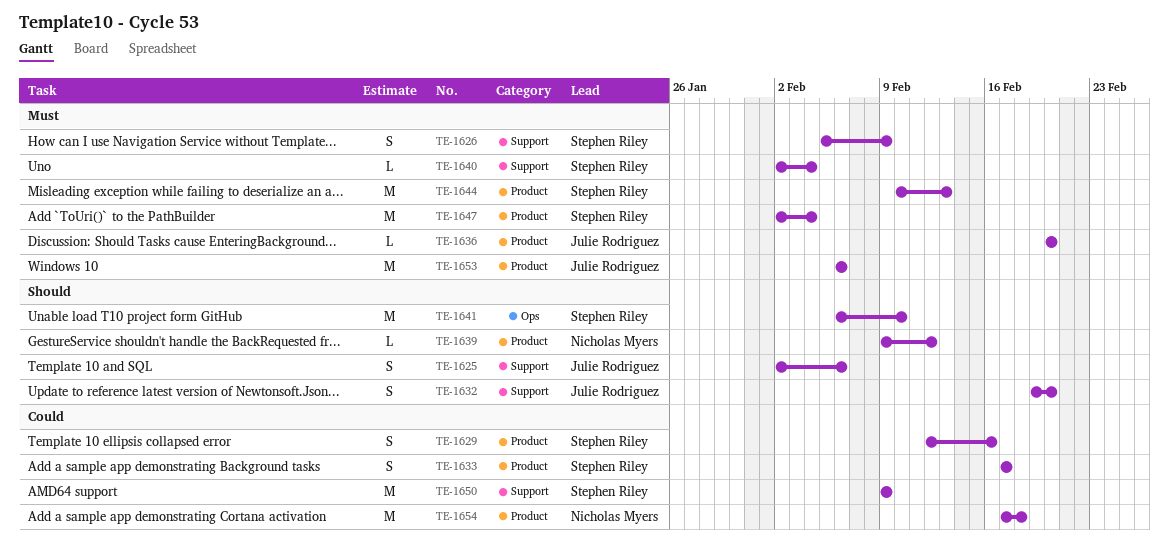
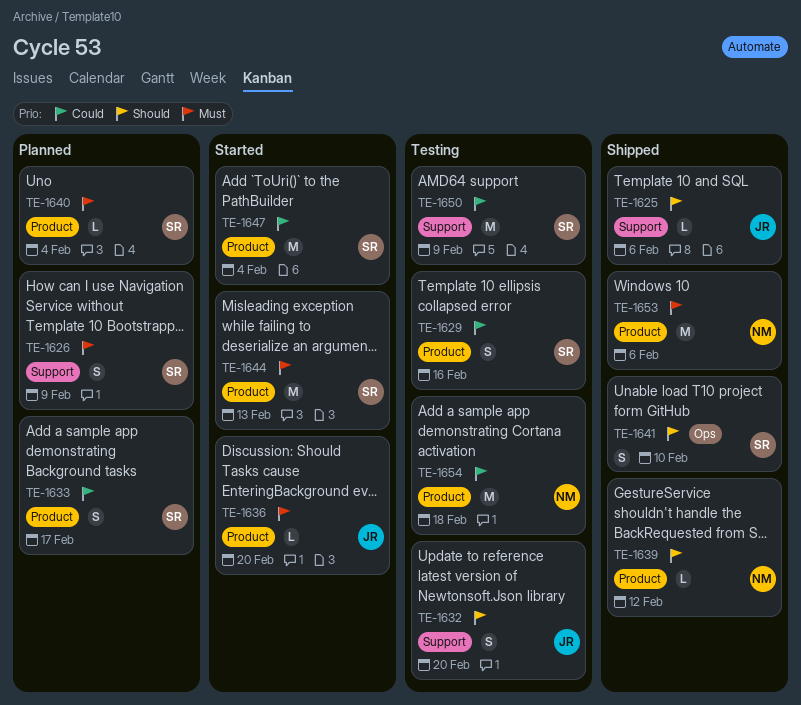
TE-1625, estimate: S -> L
TE-1640, label: Support -> Product
TE-1641, estimate: M -> S
TE-1647, priority: Must -> Could
TE-1653, owner: Julie Rodriguez -> Nicholas Myers

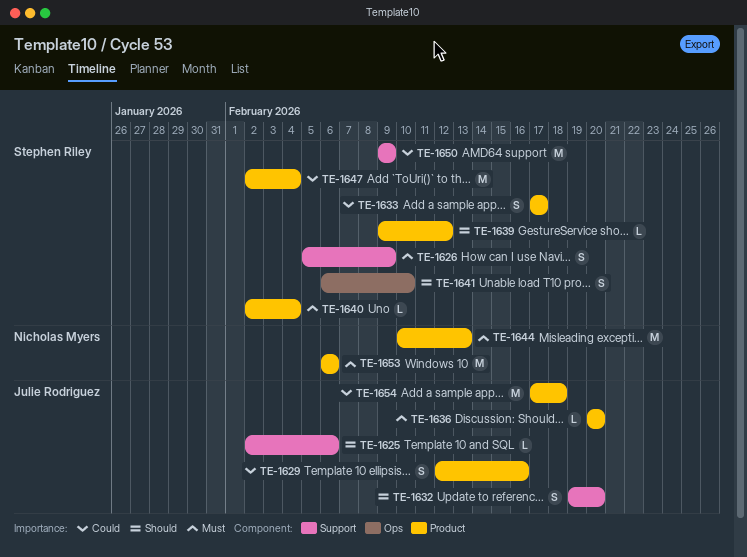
TE-1629, owner: Stephen Riley -> Julie Rodriguez
TE-1639, owner: Nicholas Myers -> Stephen Riley
TE-1644, owner: Stephen Riley -> Nicholas Myers
TE-1654, owner: Nicholas Myers -> Julie Rodriguez

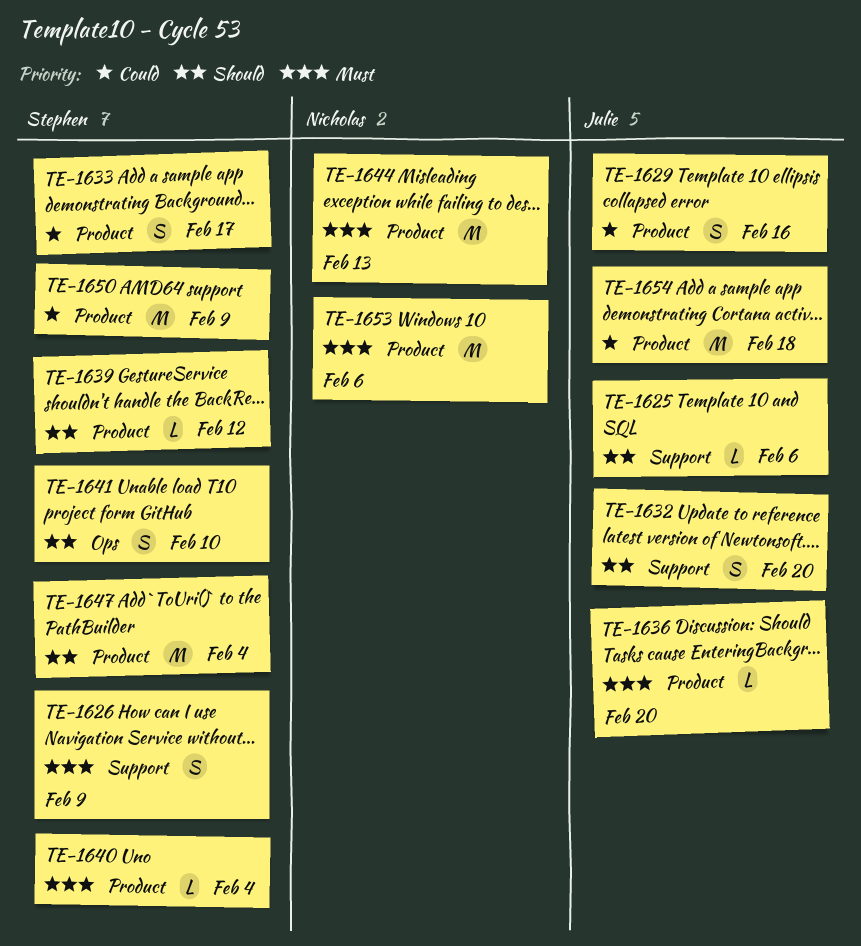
TE-1647, priority: Could -> Should
TE-1650, label: Support -> Product

